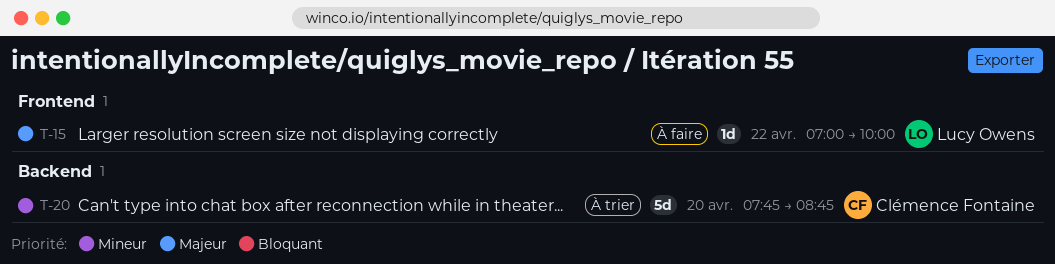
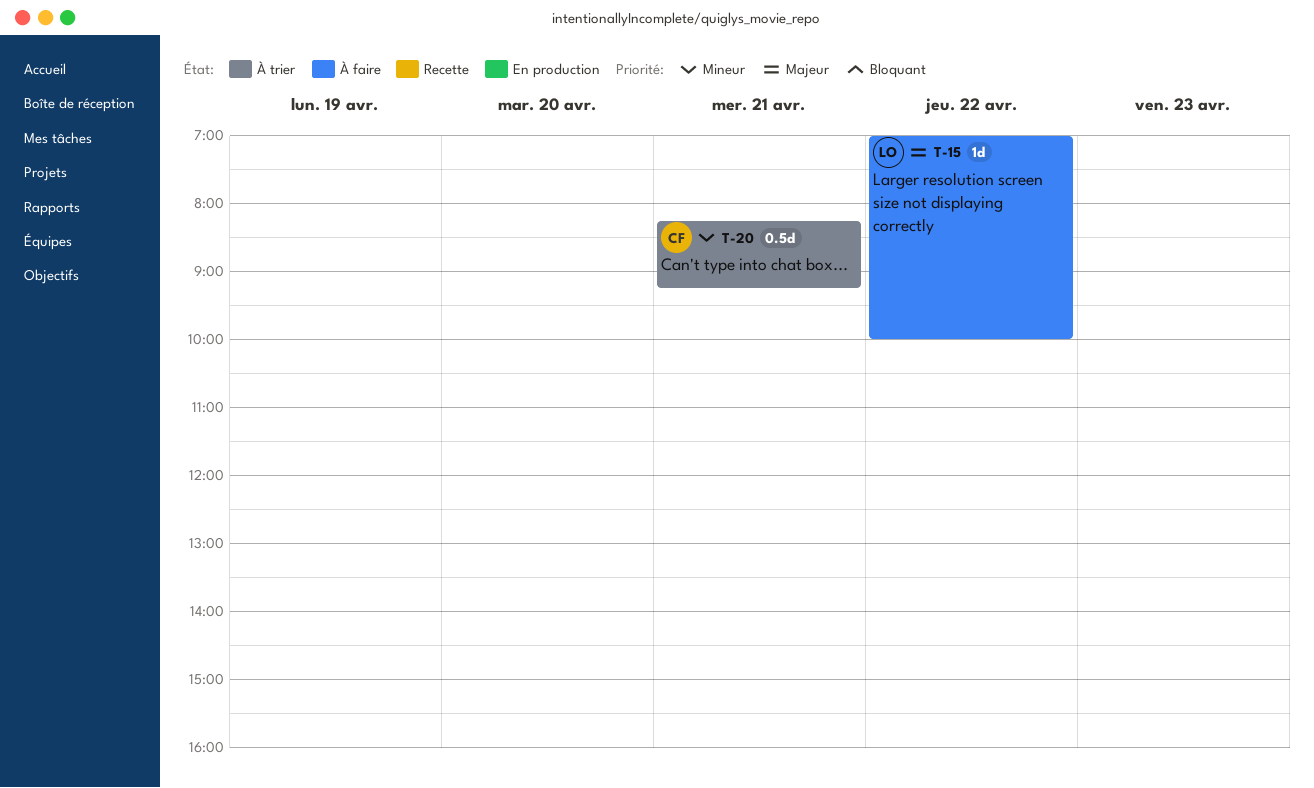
T-20, estimate: 5d -> 0.5d
T-20, day: Apr 20 -> Apr 21
T-20, begins: 07:45 -> 08:15
T-20, ends: 08:45 -> 09:15

